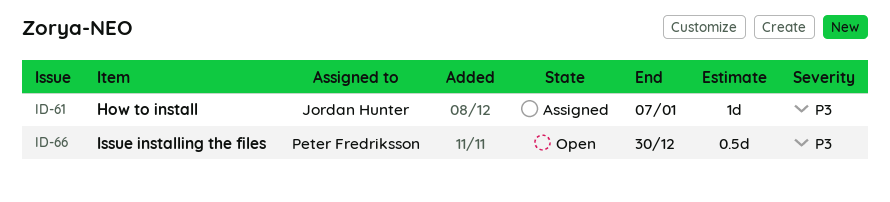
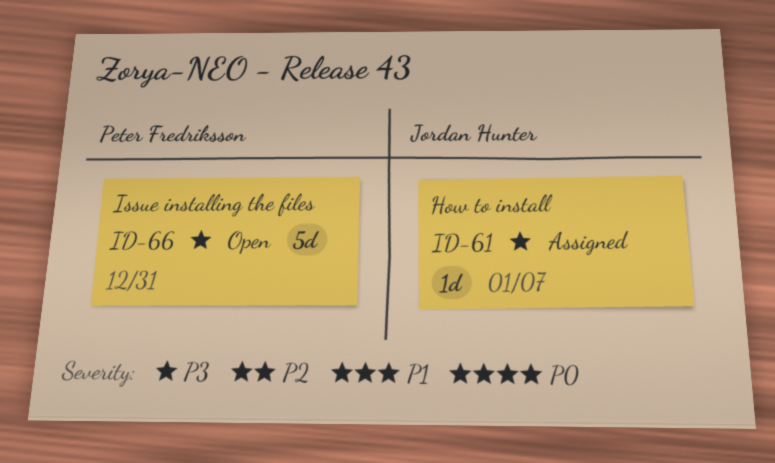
ID-66, estimate: 0.5d -> 5d
ID-66, due: Dec 30 -> Dec 31

